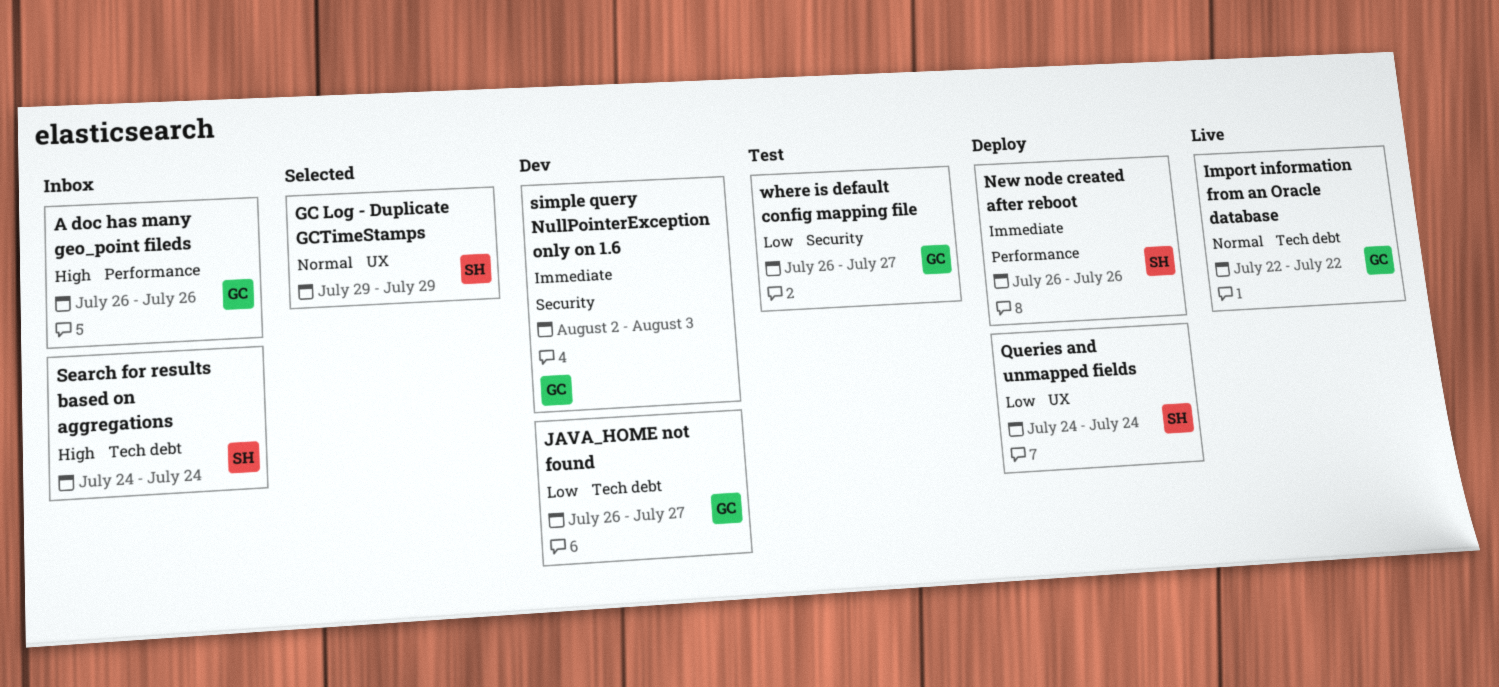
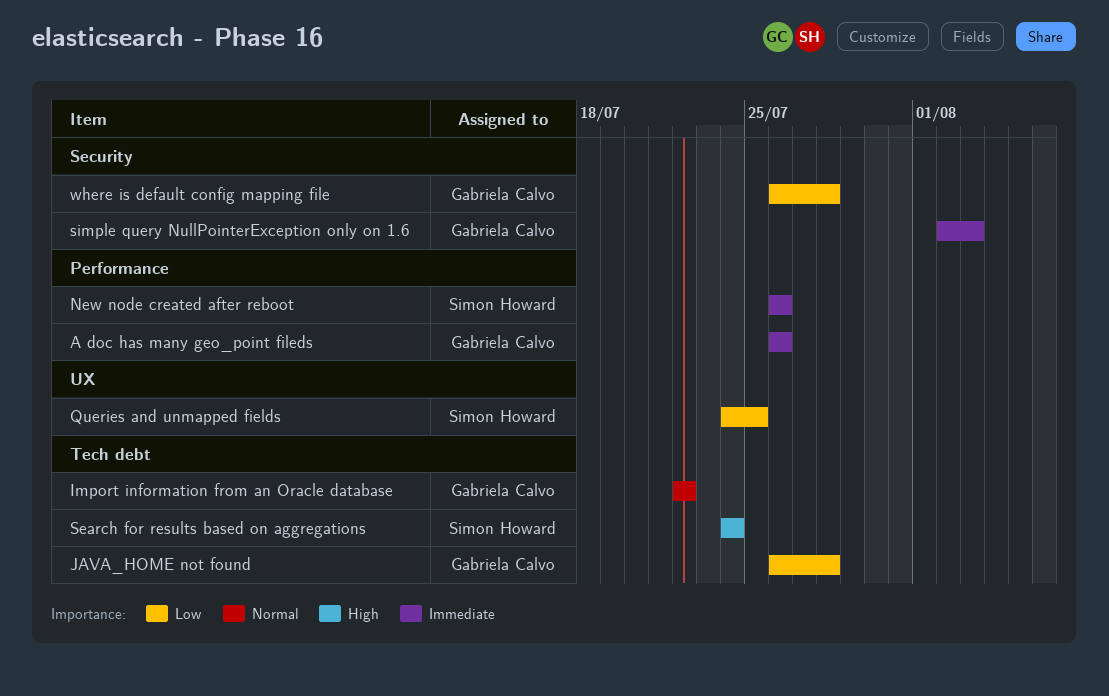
A doc has many geo_point fileds, priority: High -> Immediate
GC Log - Duplicate GCTimeStamps: present -> none
JAVA_HOME not found, due: Jul 27 -> Jul 28
Queries and unmapped fields, due: Jul 24 -> Jul 25
where is default config mapping file, due: Jul 27 -> Jul 28

